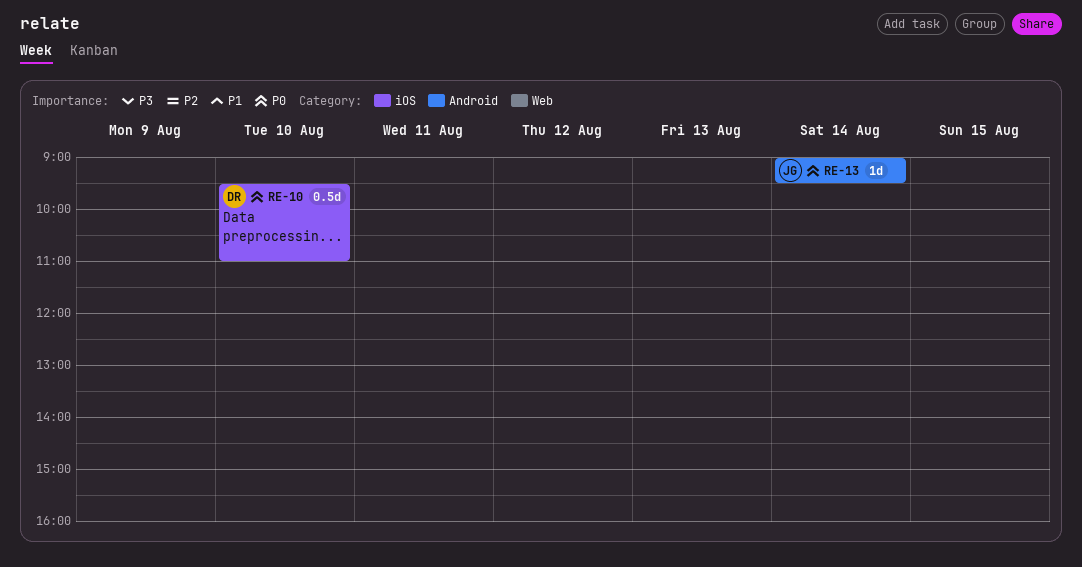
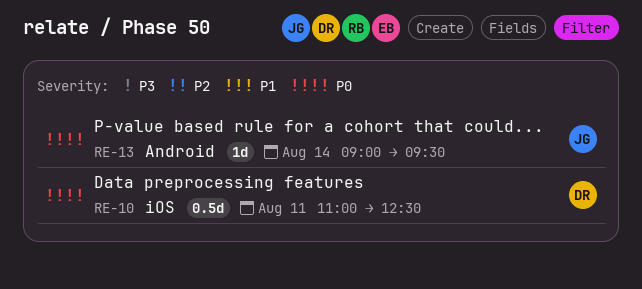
RE-10, day: Aug 10 -> Aug 11
RE-10, begins: 09:30 -> 11:00
RE-10, ends: 11:00 -> 12:30

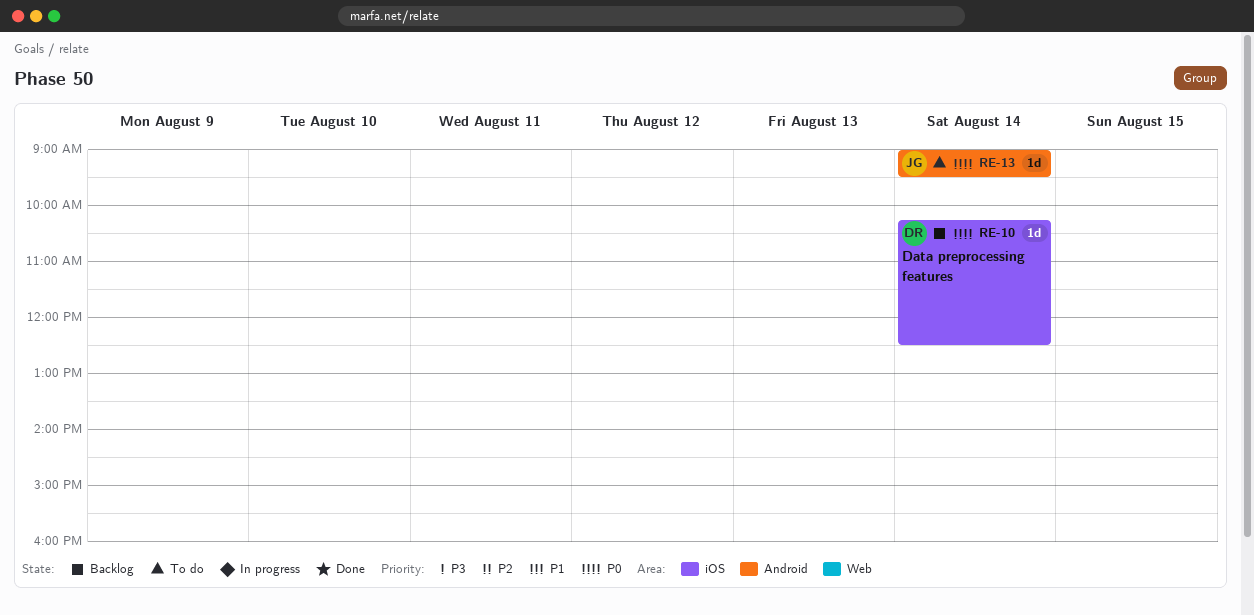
RE-10, estimate: 0.5d -> 1d
RE-10, day: Aug 11 -> Aug 14
RE-10, begins: 11:00 -> 10:15

